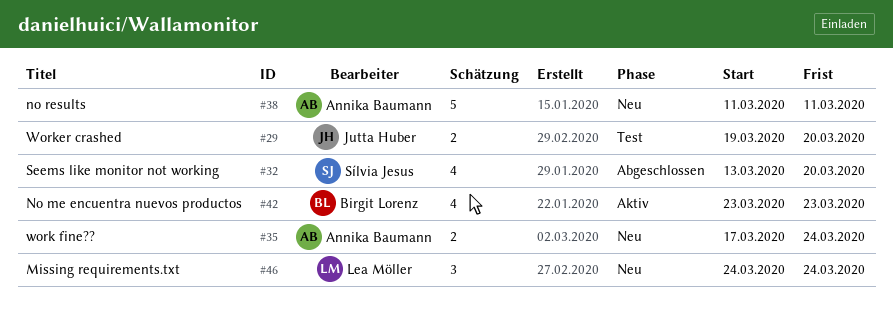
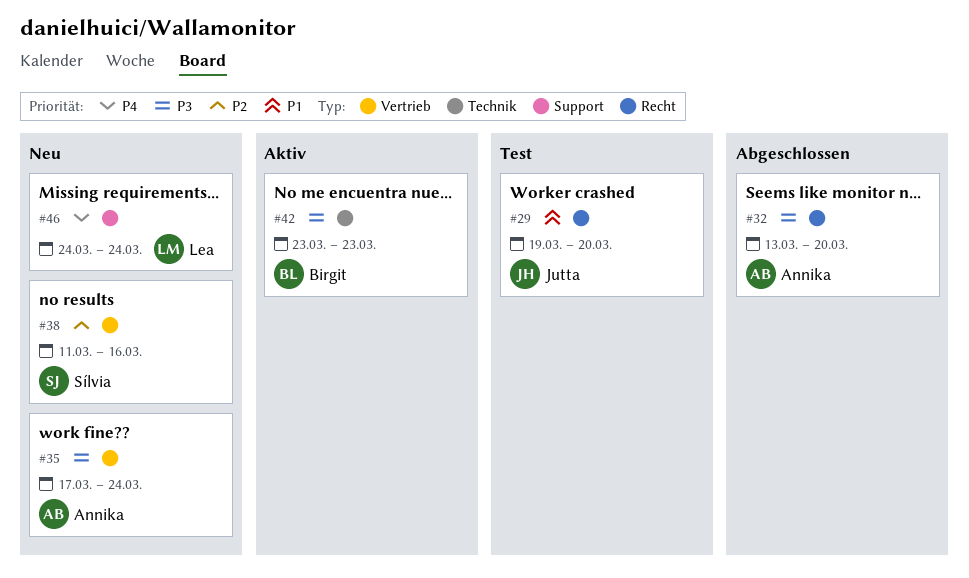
#32, owner: Sílvia Jesus -> Annika Baumann
#38, owner: Annika Baumann -> Sílvia Jesus
#38, due: Mar 11 -> Mar 16

